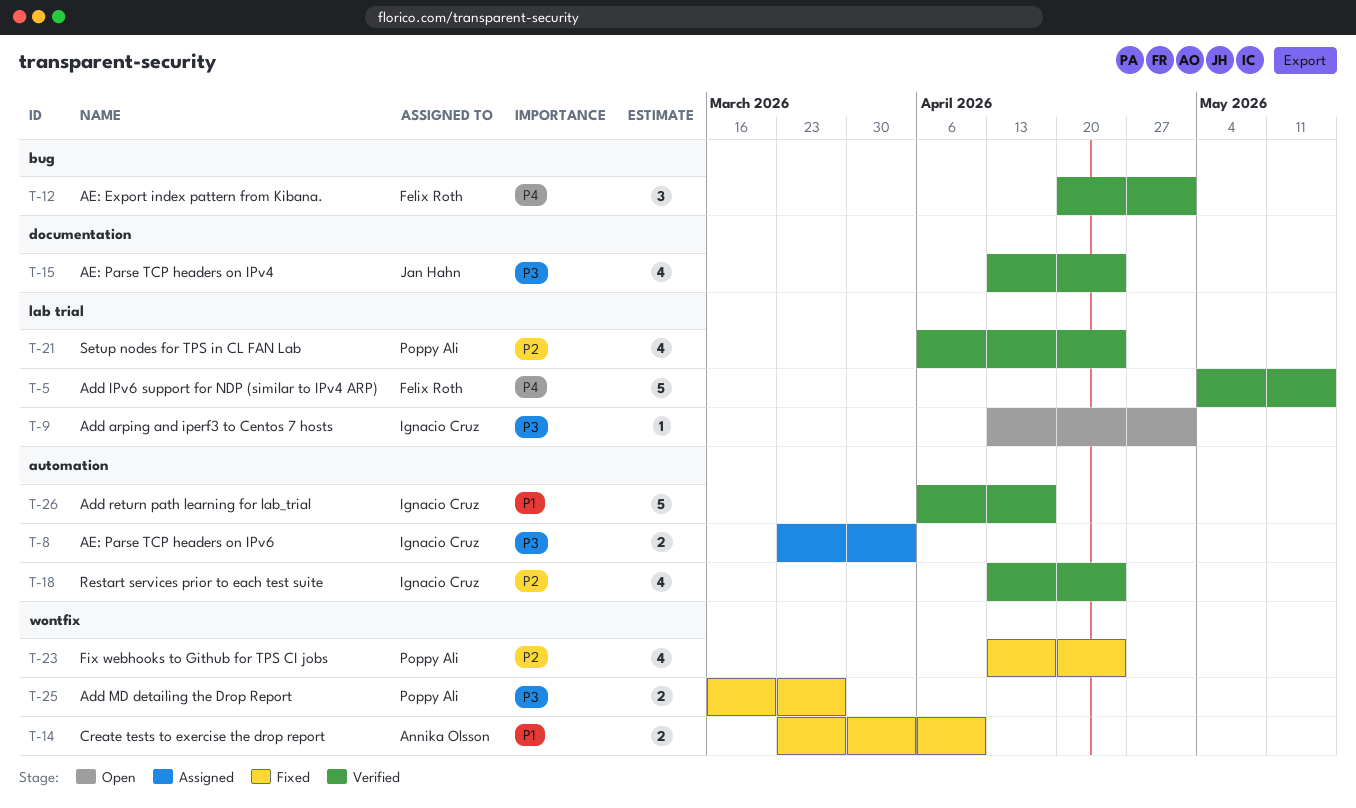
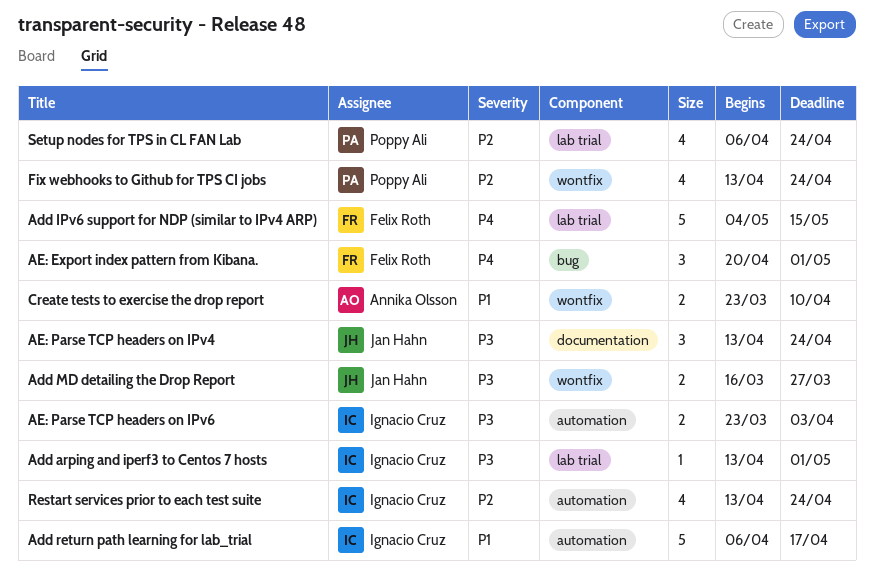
Add MD detailing the Drop Report, owner: Poppy Ali -> Jan Hahn
AE: Parse TCP headers on IPv4, estimate: 4 -> 3

